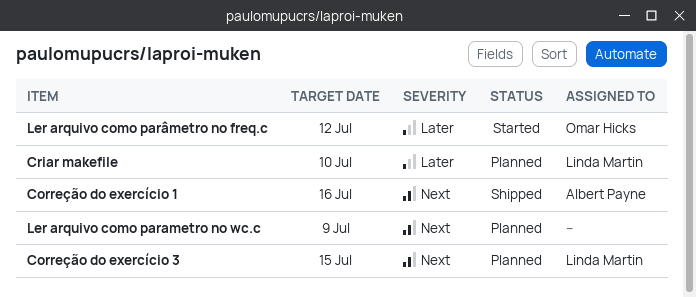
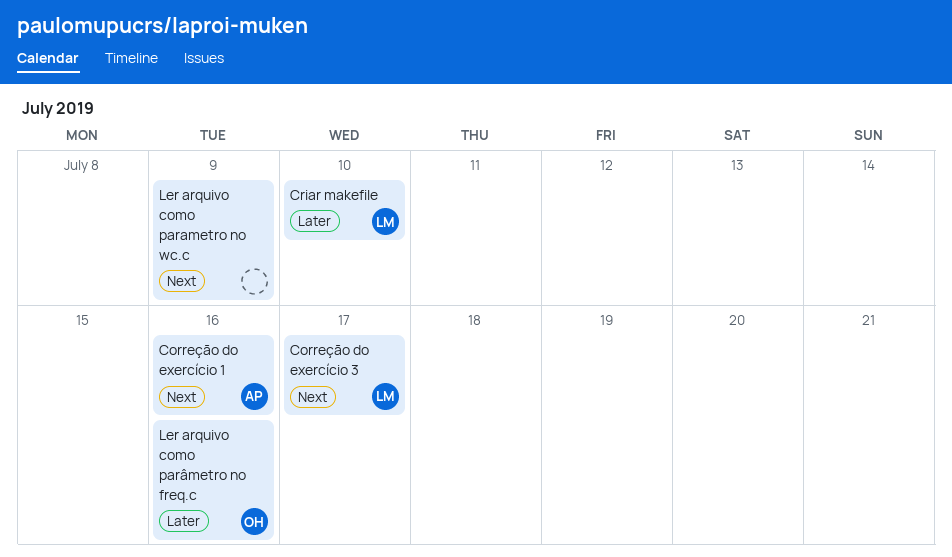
Correção do exercício 3, due: Jul 15 -> Jul 17
Ler arquivo como parâmetro no freq.c, due: Jul 12 -> Jul 16

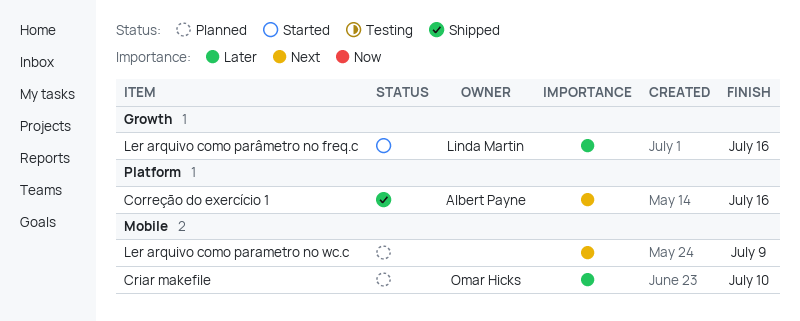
Correção do exercício 3: present -> none
Criar makefile, owner: Linda Martin -> Omar Hicks
Ler arquivo como parâmetro no freq.c, owner: Omar Hicks -> Linda Martin

